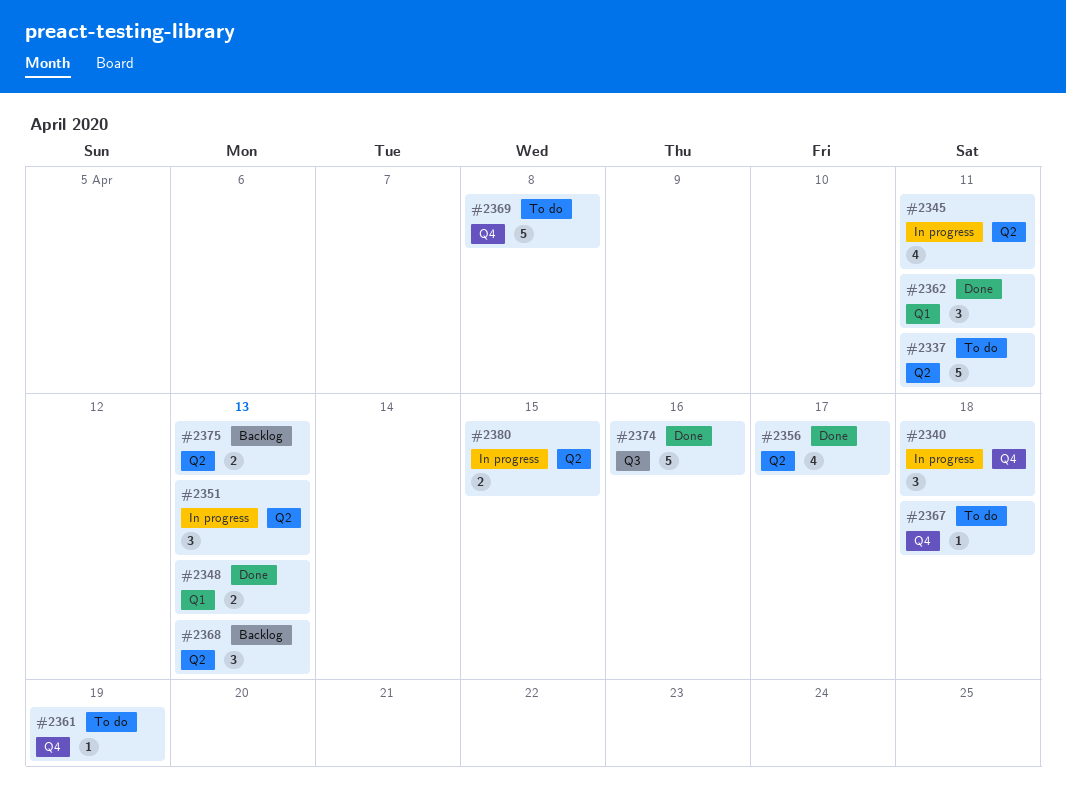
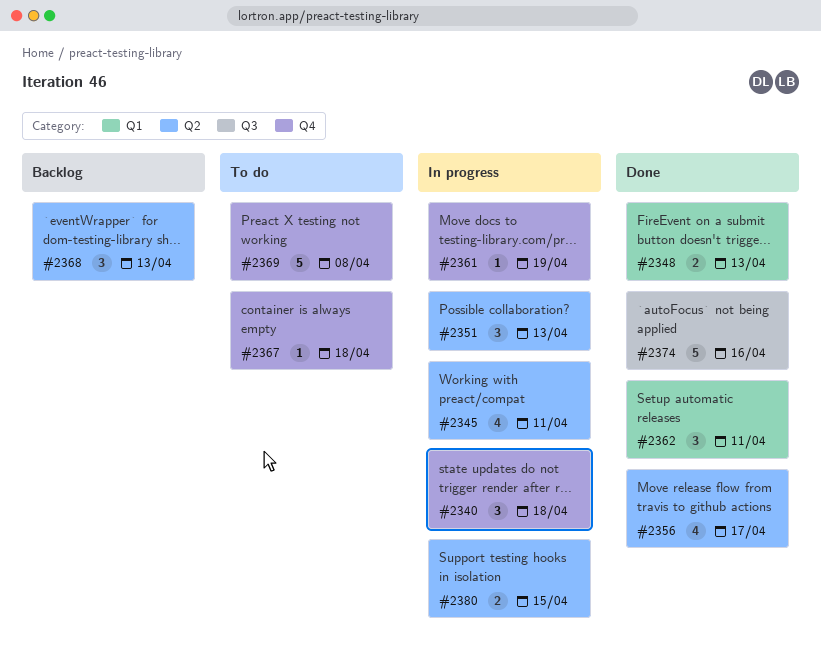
#2337: present -> none
#2361, status: To do -> In progress
#2375: present -> none

